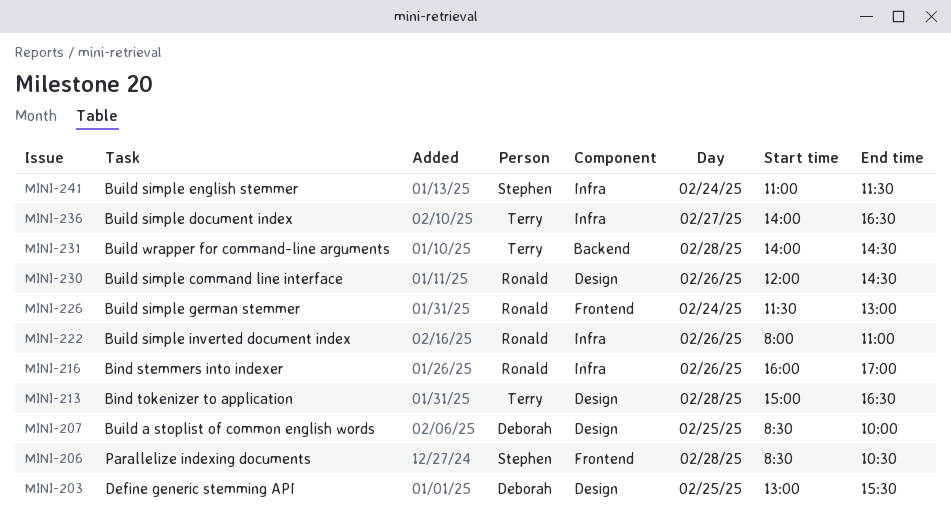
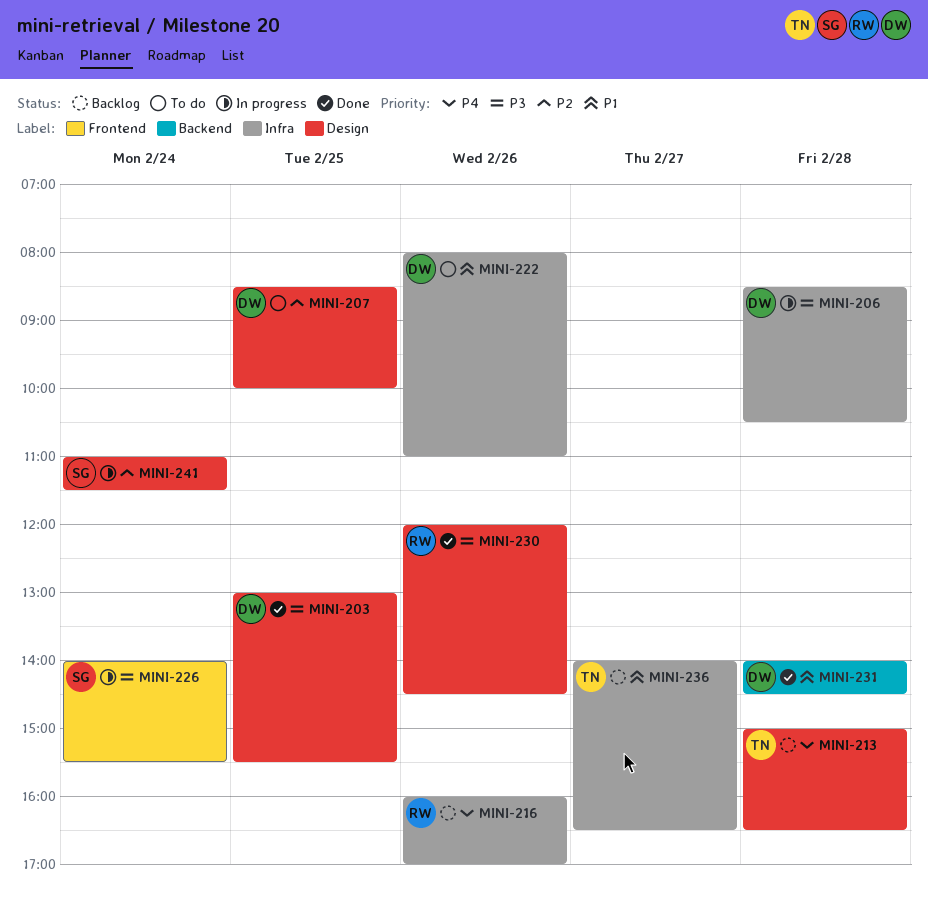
MINI-206, owner: Stephen -> Deborah
MINI-206, label: Frontend -> Infra
MINI-222, owner: Ronald -> Deborah
MINI-226, owner: Ronald -> Stephen
MINI-226, begins: 11:30 -> 14:00
MINI-226, ends: 13:00 -> 15:30
MINI-231, owner: Terry -> Deborah
MINI-241, label: Infra -> Design

